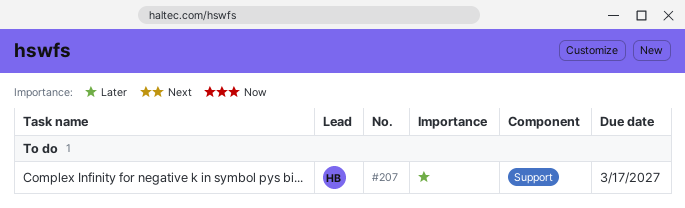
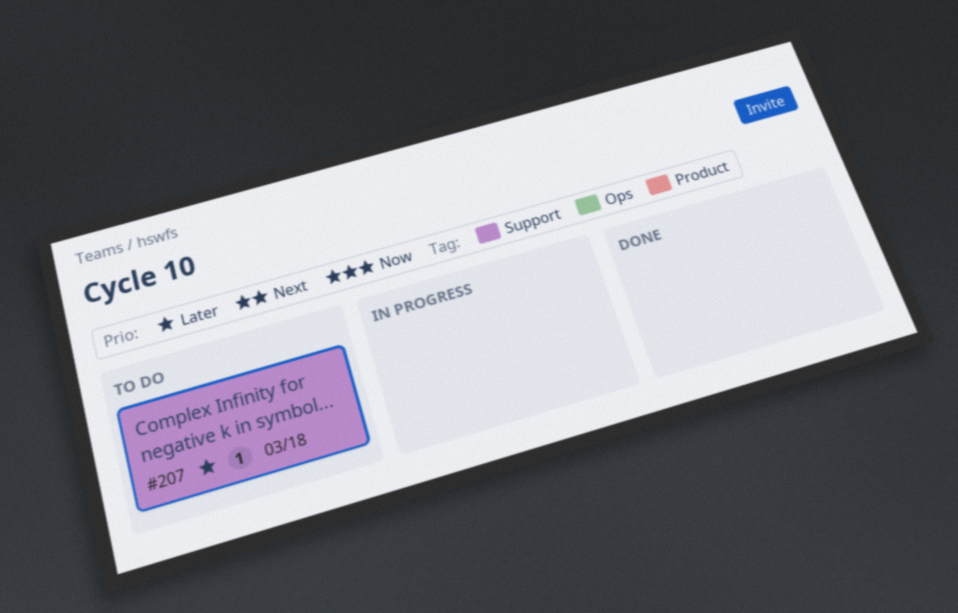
#207, due: Mar 17 -> Mar 18

